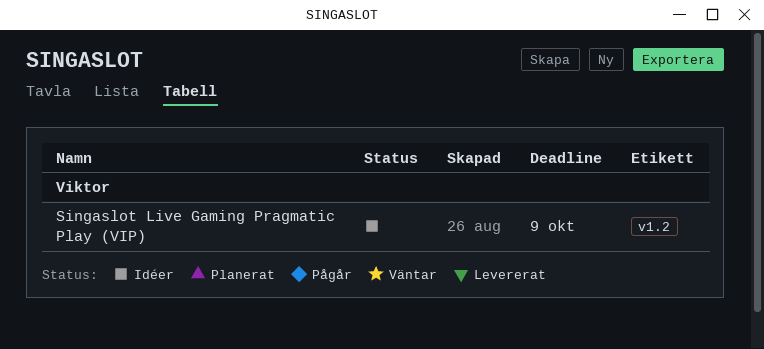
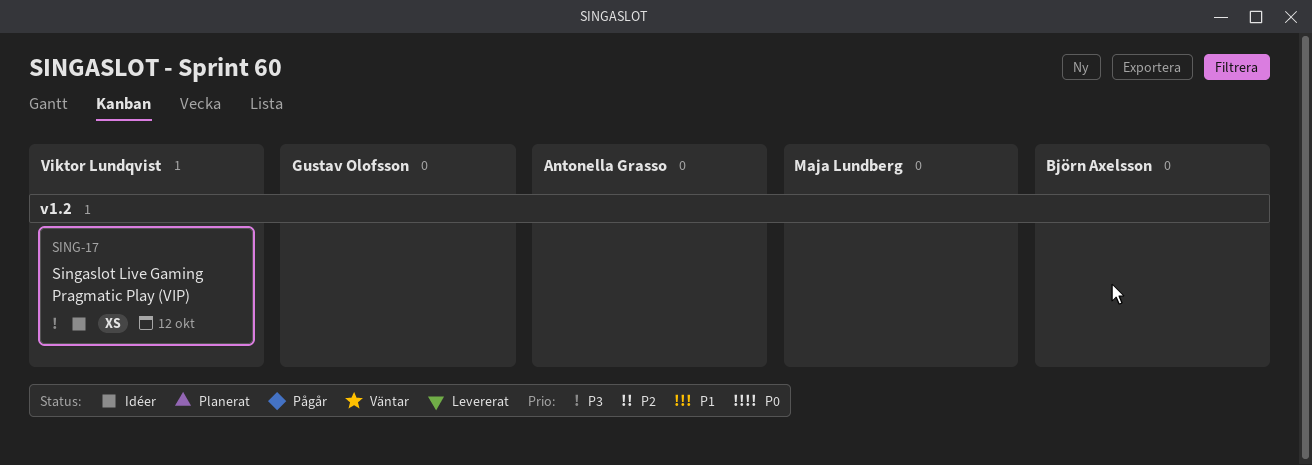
Singaslot Live Gaming Pragmatic Play (VIP), due: Oct 9 -> Oct 12

